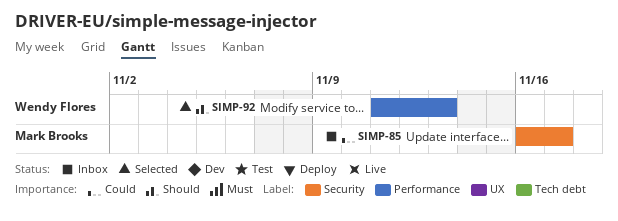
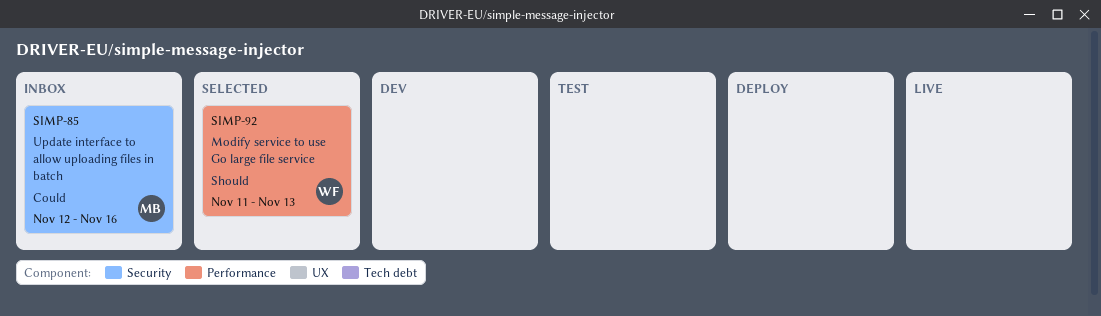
SIMP-85, start: Nov 16 -> Nov 12
SIMP-85, due: Nov 17 -> Nov 16

